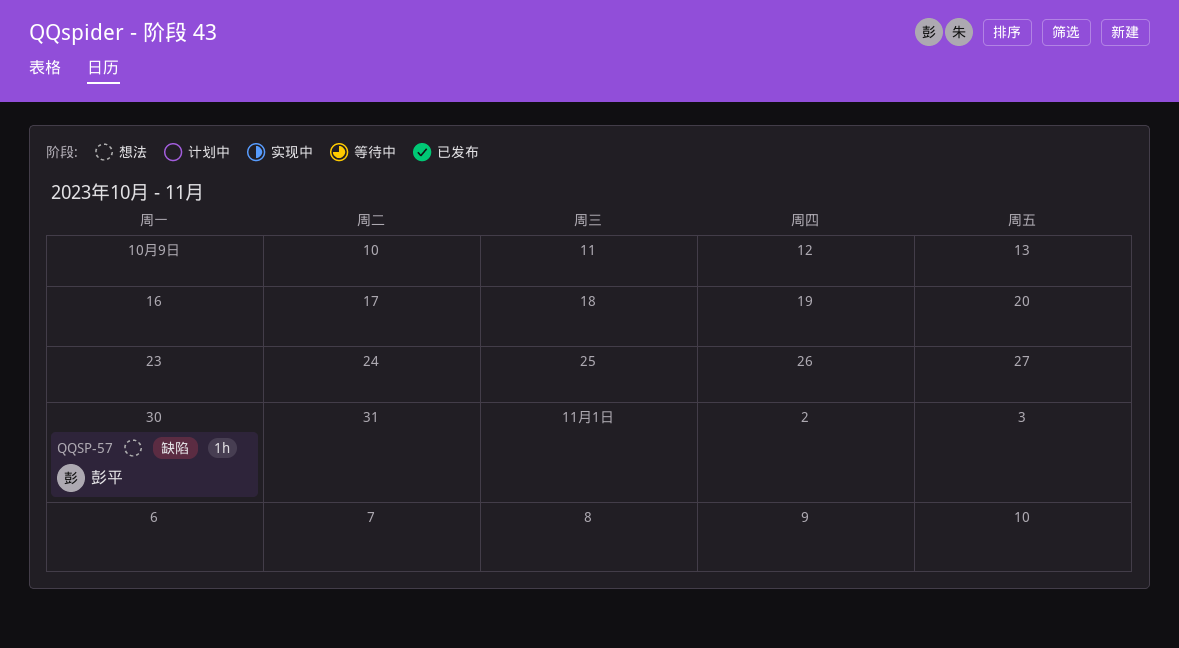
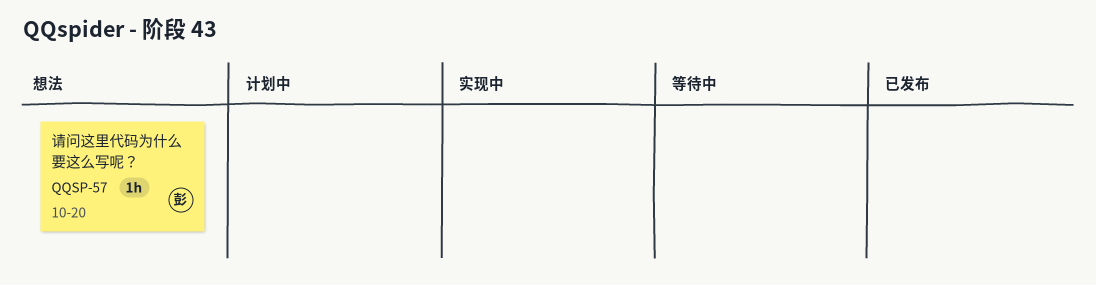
QQSP-57, due: Oct 30 -> Oct 20

